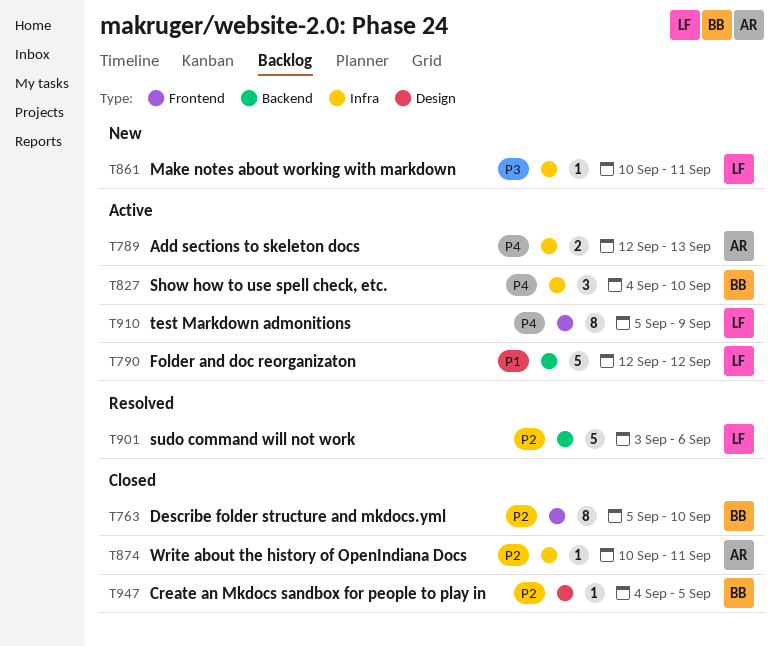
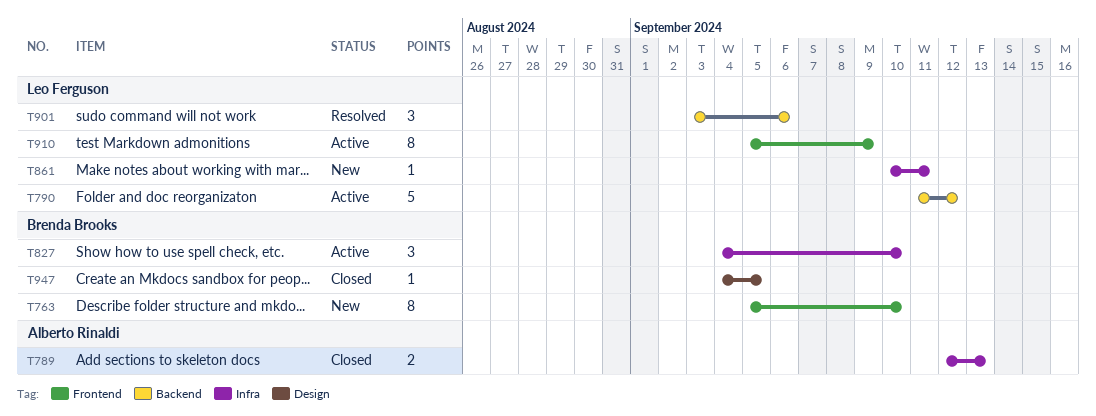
T763, status: Closed -> New
T789, status: Active -> Closed
T790, start: Sep 12 -> Sep 11
T874: present -> none
T901, estimate: 5 -> 3

